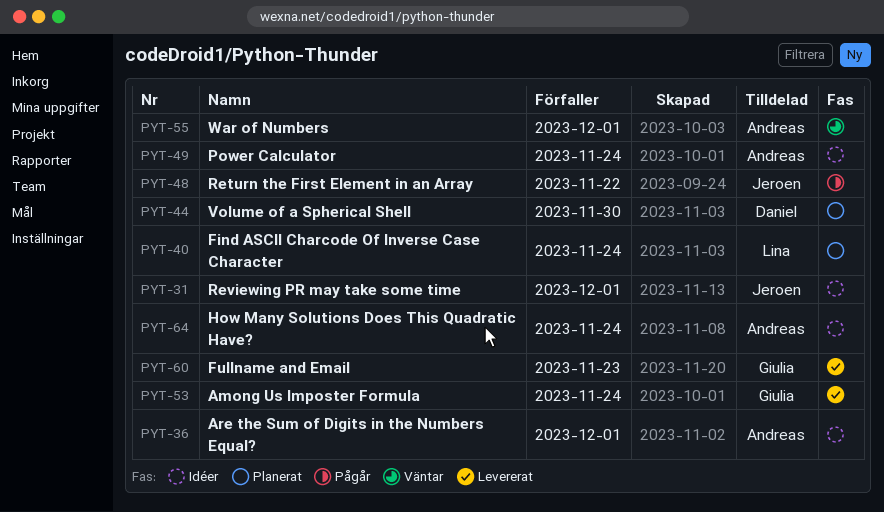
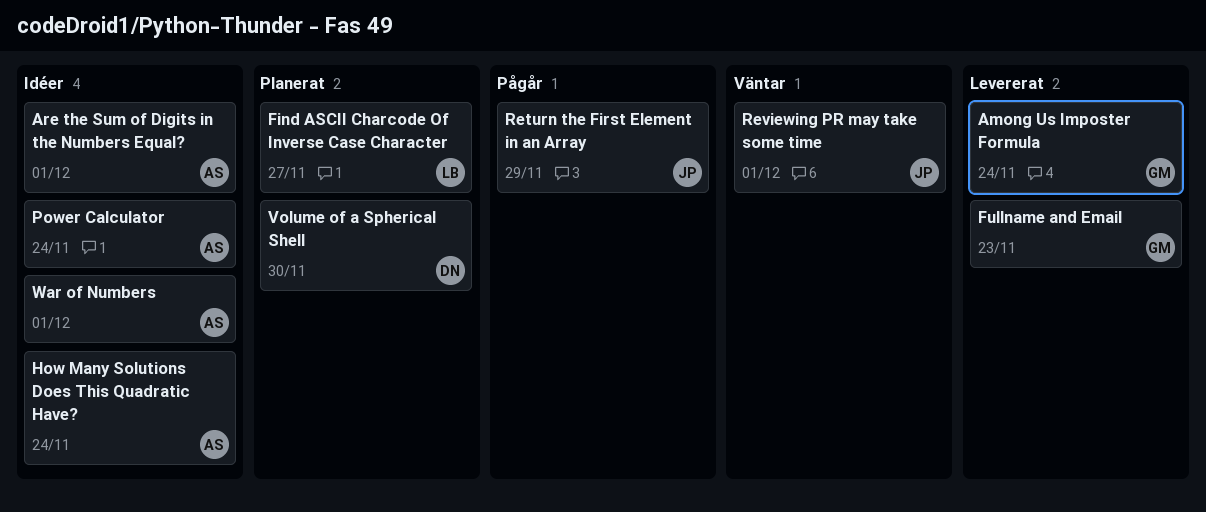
Find ASCII Charcode Of Inverse Case Character, due: Nov 24 -> Nov 27
Return the First Element in an Array, due: Nov 22 -> Nov 29
Reviewing PR may take some time, status: Idéer -> Väntar
War of Numbers, status: Väntar -> Idéer

